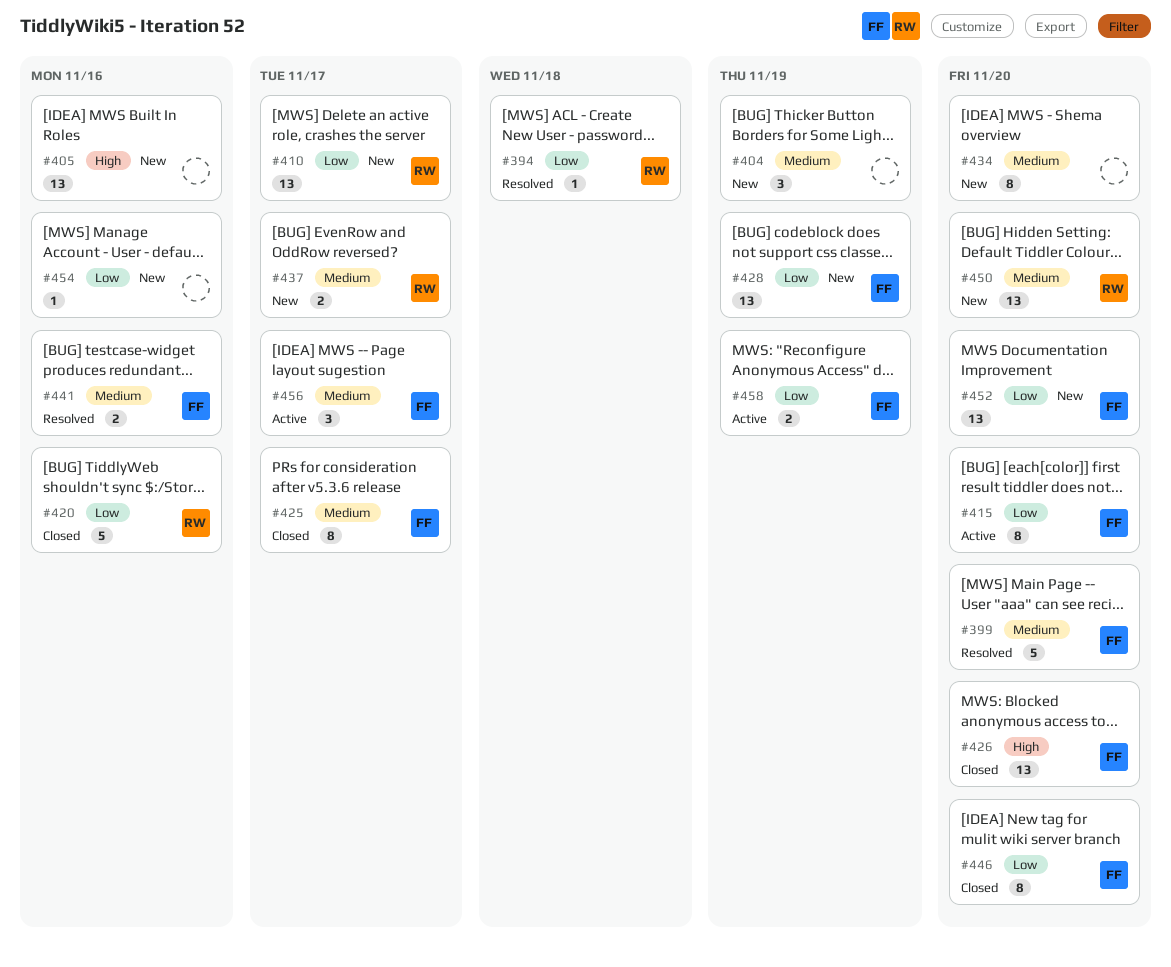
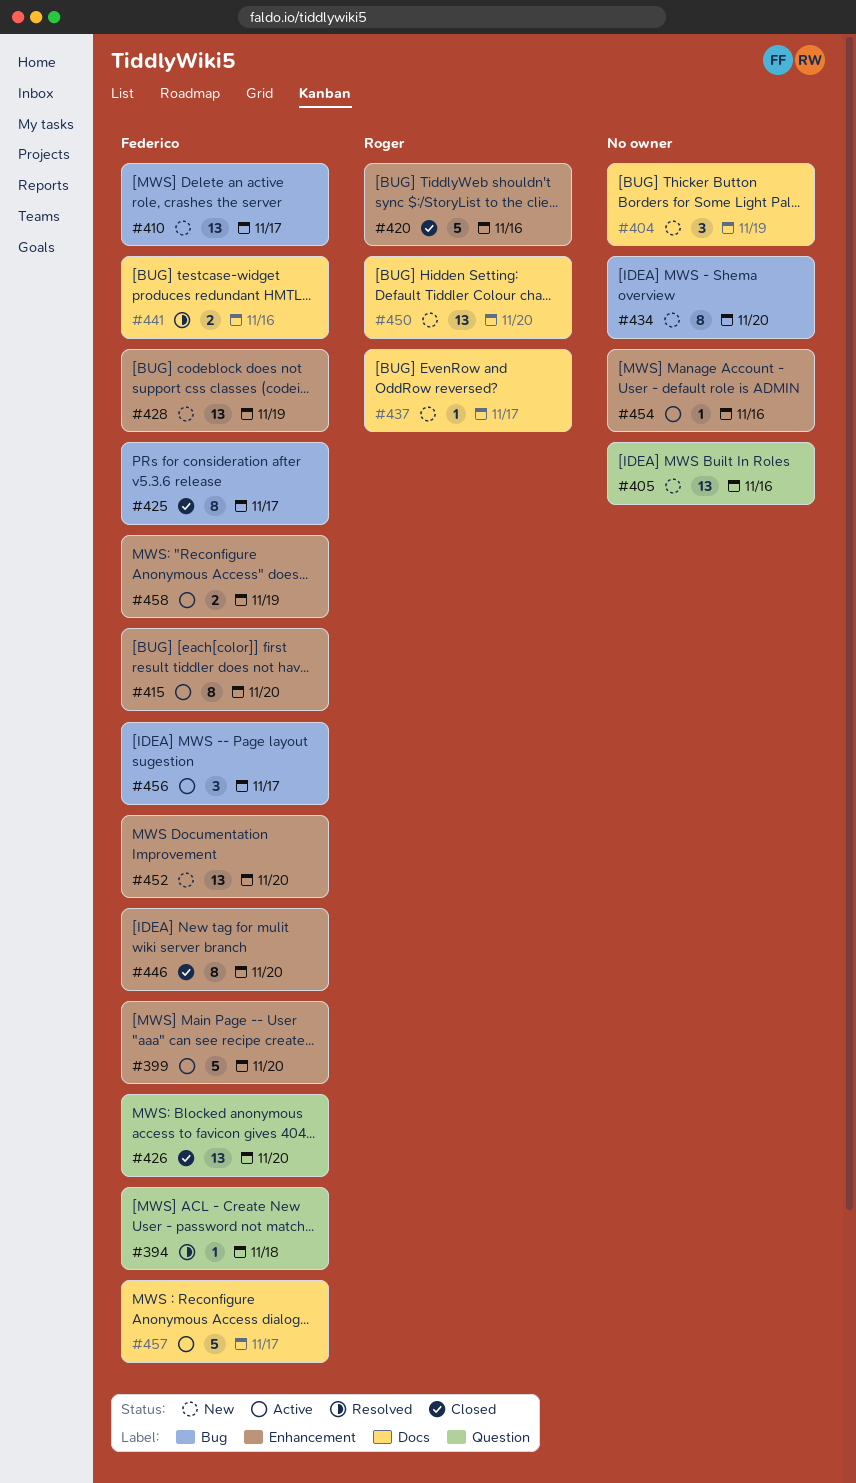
#394, owner: Roger -> Federico
#399, status: Resolved -> Active
#410, owner: Roger -> Federico
#437, estimate: 2 -> 1
#454, status: New -> Active
#457: none -> present

